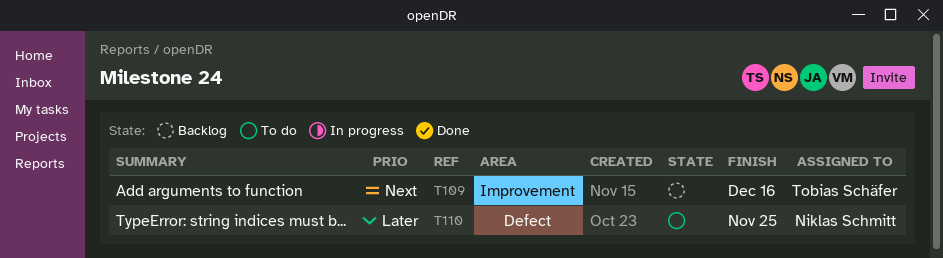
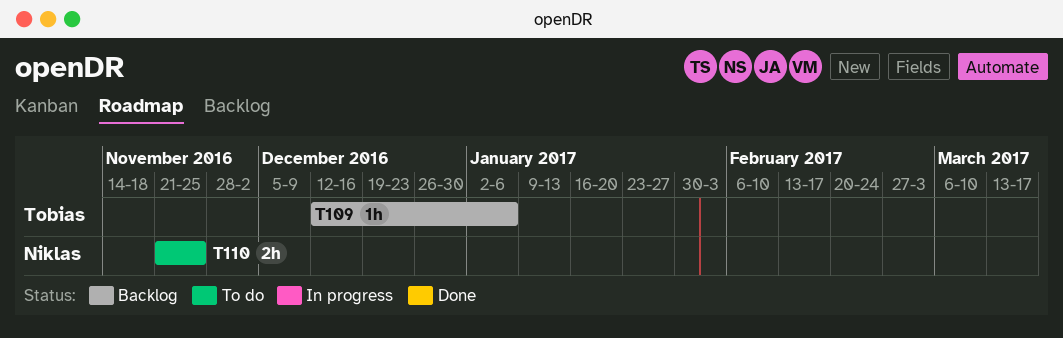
T109, due: Dec 16 -> Jan 6

